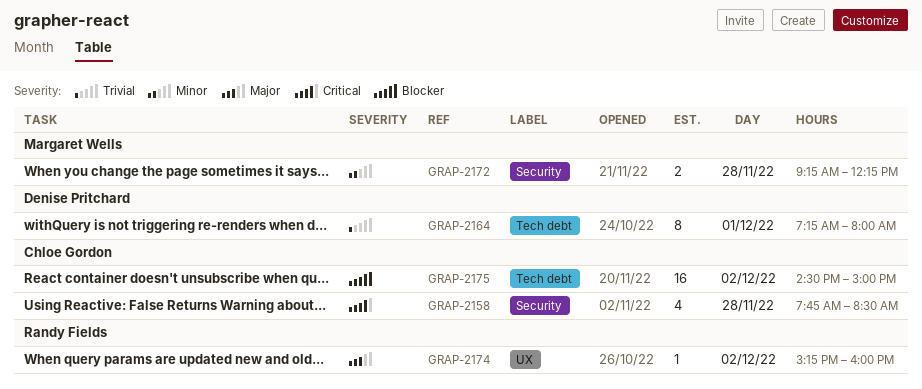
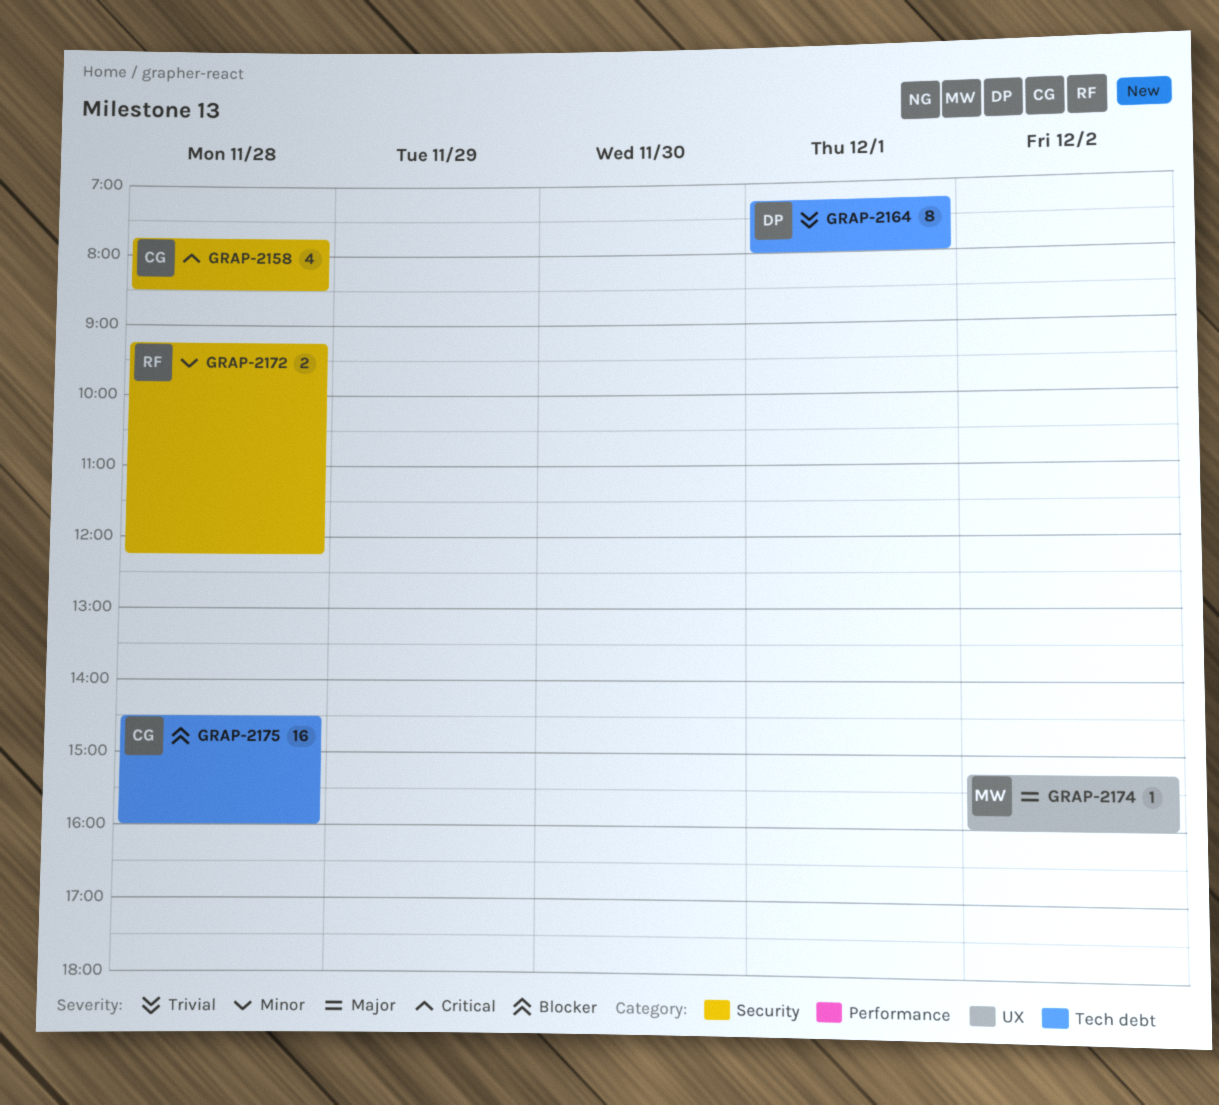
GRAP-2172, owner: Margaret Wells -> Randy Fields
GRAP-2174, owner: Randy Fields -> Margaret Wells
GRAP-2175, day: Dec 2 -> Nov 28
GRAP-2175, ends: 15:00 -> 16:00

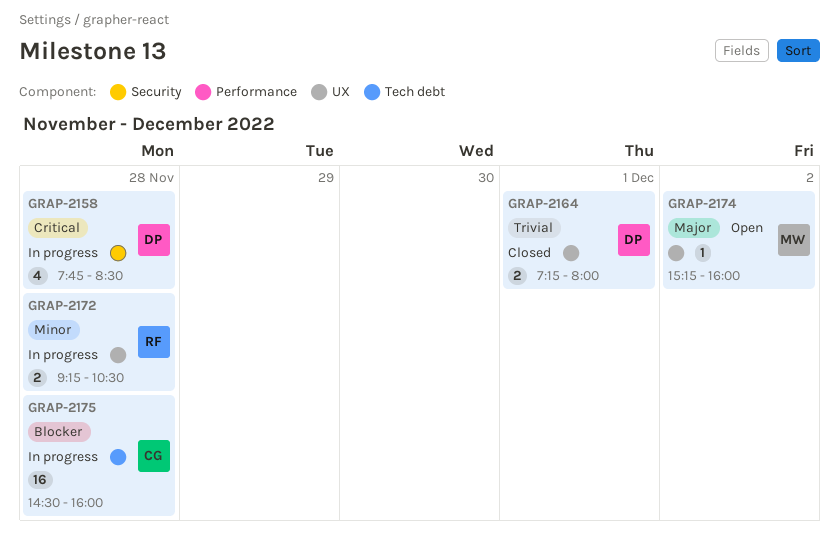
GRAP-2158, owner: CG -> DP
GRAP-2164, label: Tech debt -> UX
GRAP-2164, estimate: 8 -> 2
GRAP-2172, label: Security -> UX
GRAP-2172, ends: 12:15 -> 10:30

